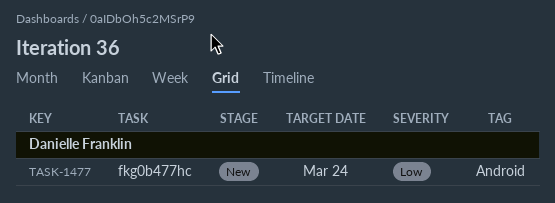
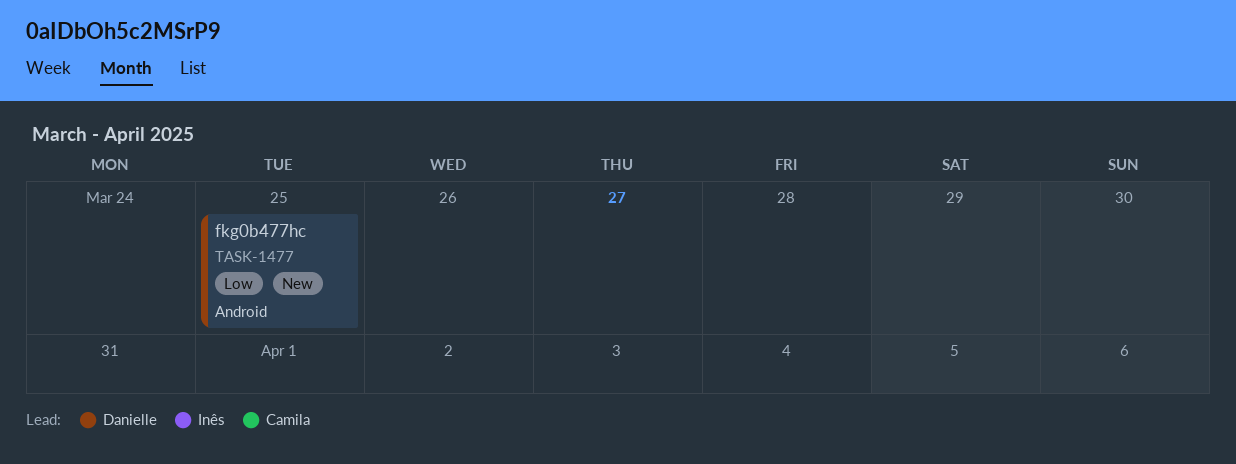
TASK-1477, due: Mar 24 -> Mar 25

